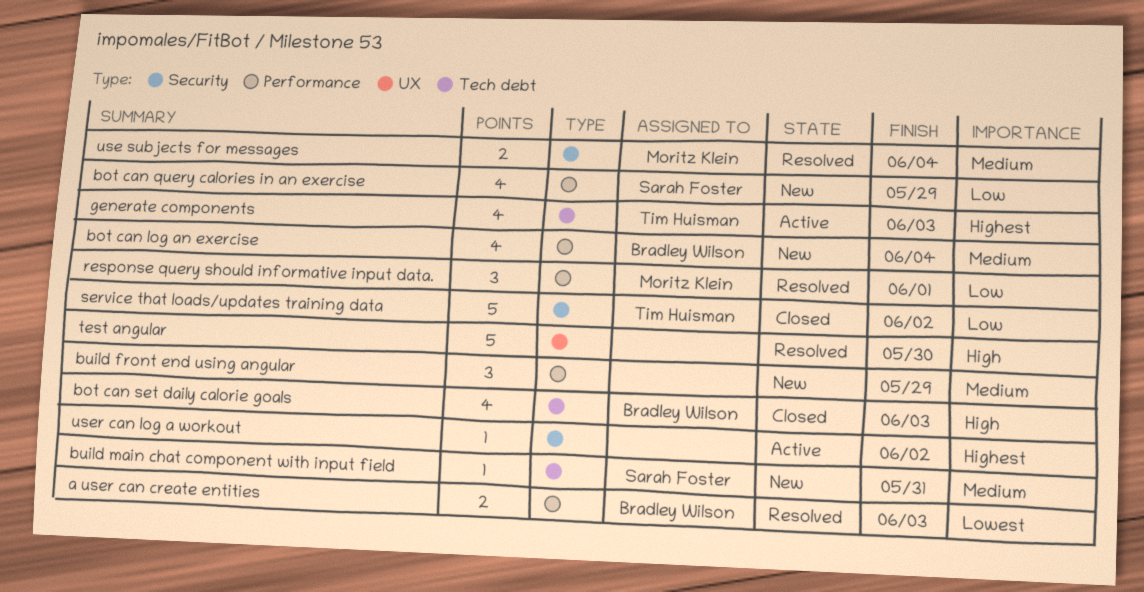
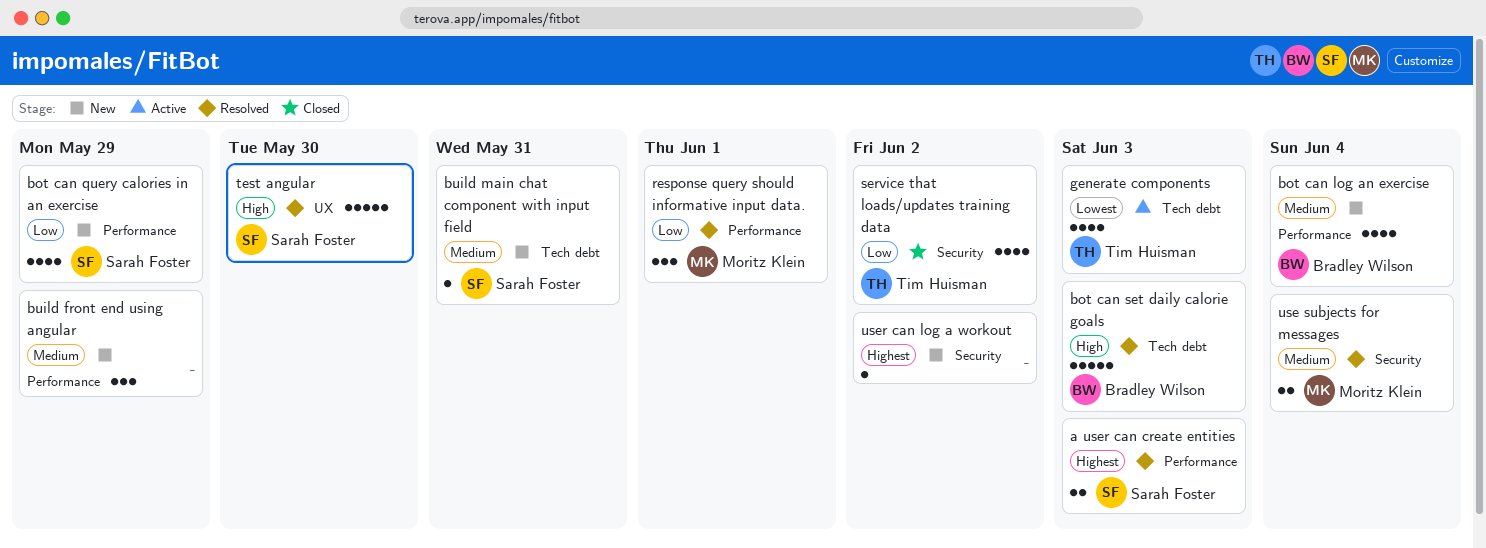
a user can create entities, owner: Bradley Wilson -> Sarah Foster
a user can create entities, priority: Lowest -> Highest
bot can set daily calorie goals, status: Closed -> Resolved
bot can set daily calorie goals, estimate: 4 -> 5
generate components, priority: Highest -> Lowest
service that loads/updates training data, estimate: 5 -> 4
test angular, owner: none -> Sarah Foster
user can log a workout, status: Active -> New

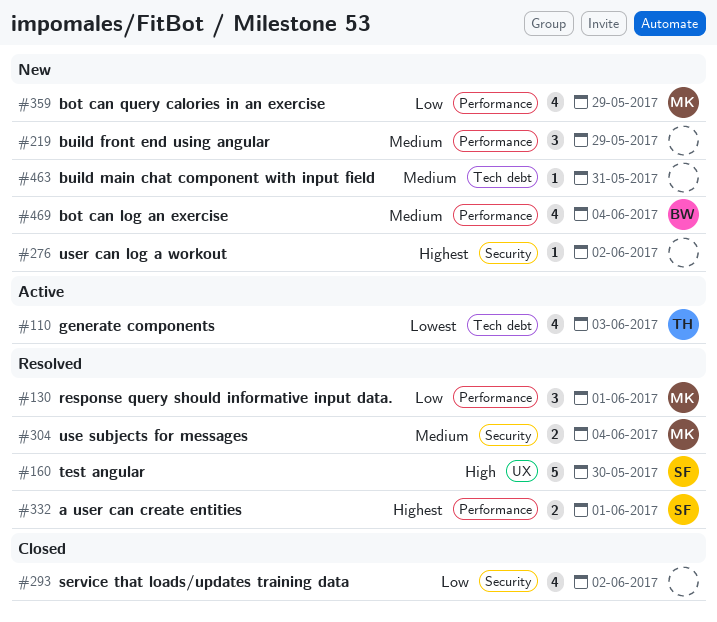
a user can create entities, due: Jun 3 -> Jun 1
bot can query calories in an exercise, owner: Sarah Foster -> Moritz Klein
bot can set daily calorie goals: present -> none
build main chat component with input field, owner: Sarah Foster -> none
service that loads/updates training data, owner: Tim Huisman -> none

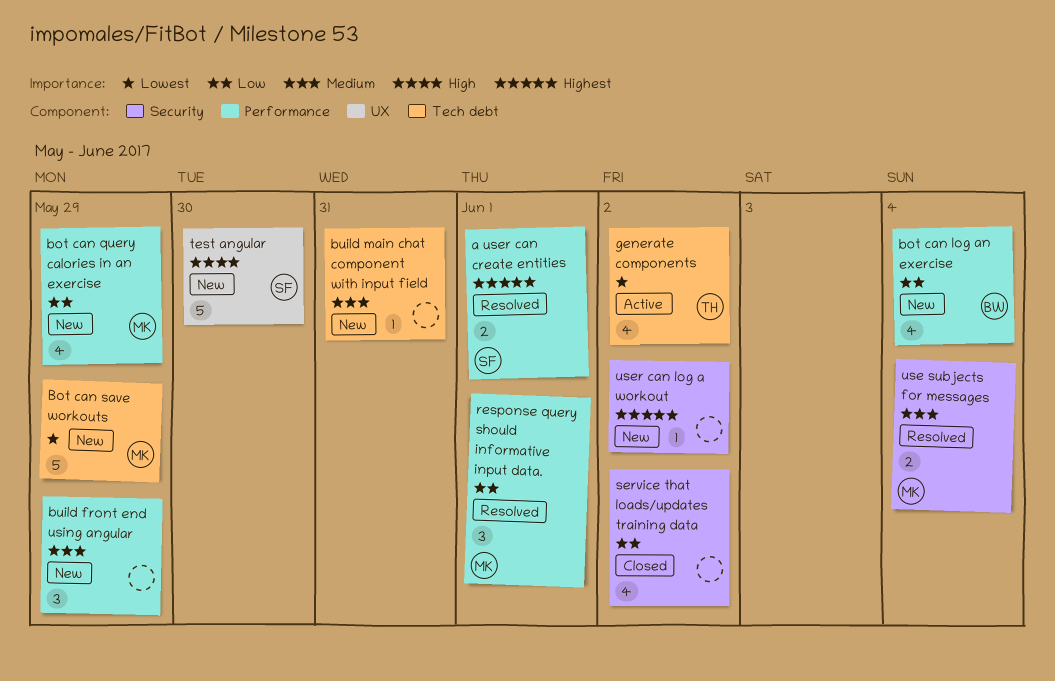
bot can log an exercise, priority: Medium -> Low
Bot can save workouts: none -> present
generate components, due: Jun 3 -> Jun 2
test angular, status: Resolved -> New

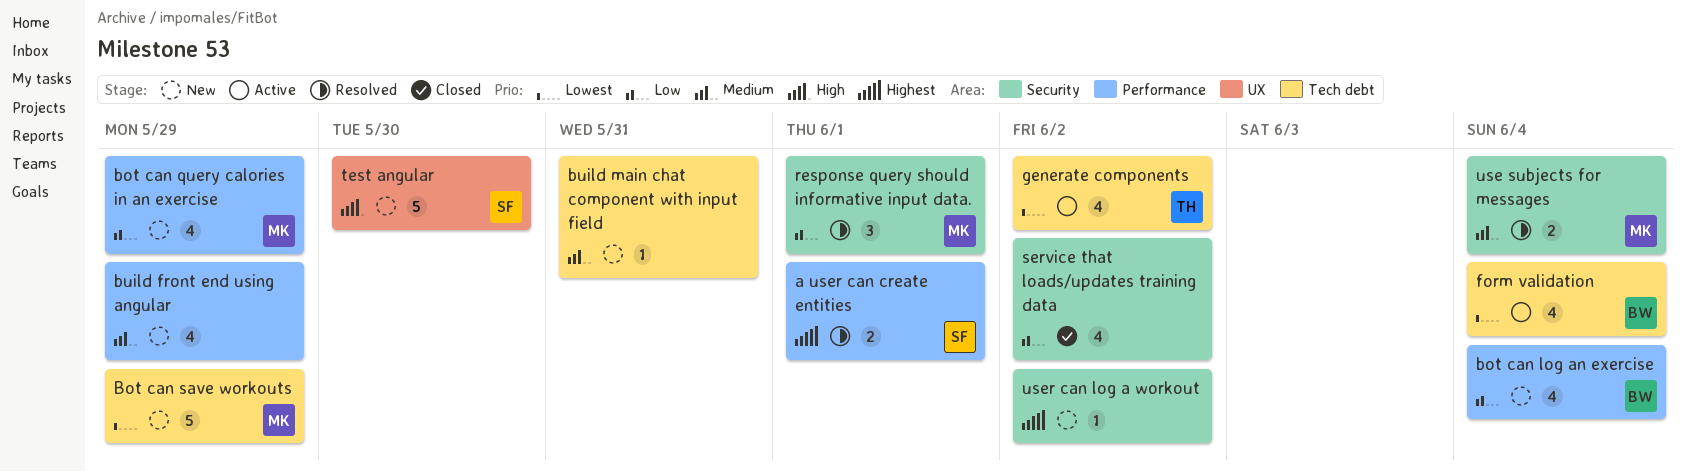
build front end using angular, estimate: 3 -> 4
form validation: none -> present
response query should informative input data., label: Performance -> Security

